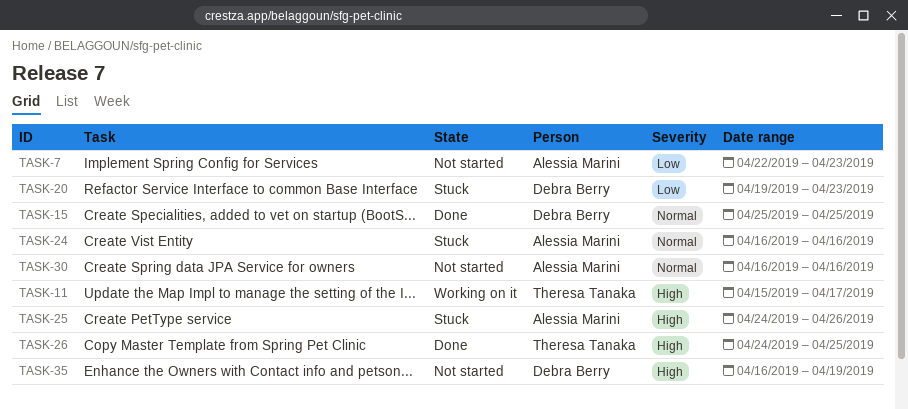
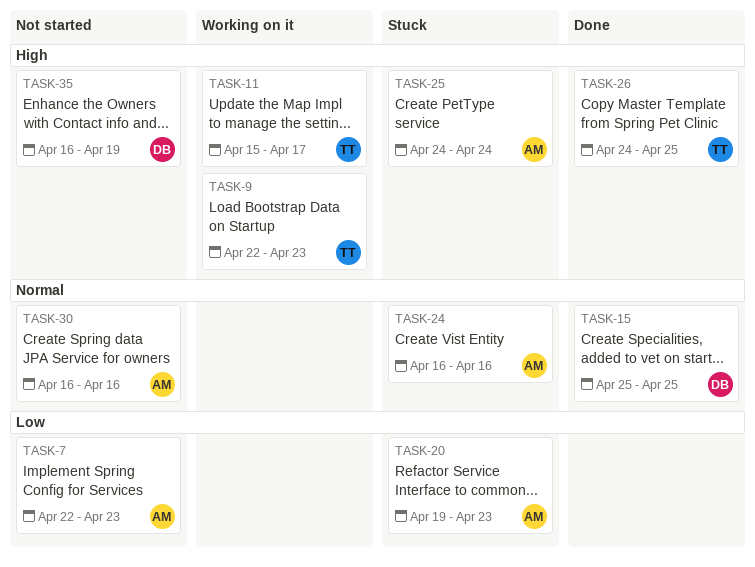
TASK-9: none -> present
TASK-20, owner: Debra Berry -> Alessia Marini
TASK-25, due: Apr 26 -> Apr 24

